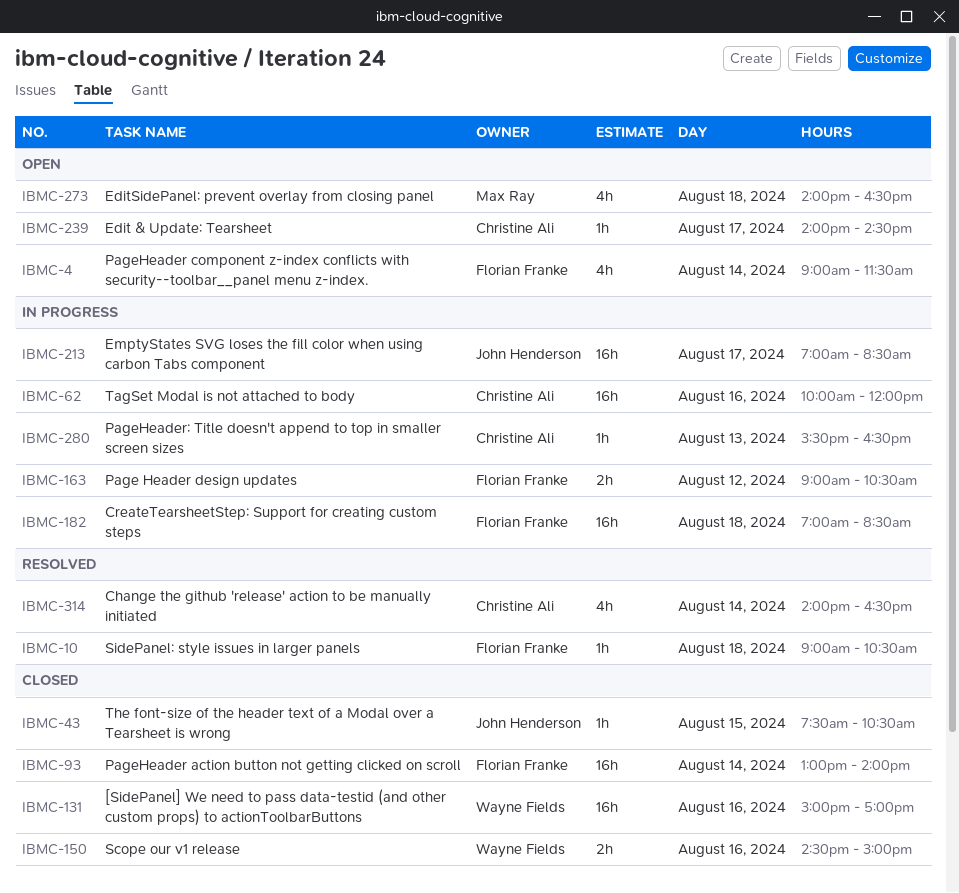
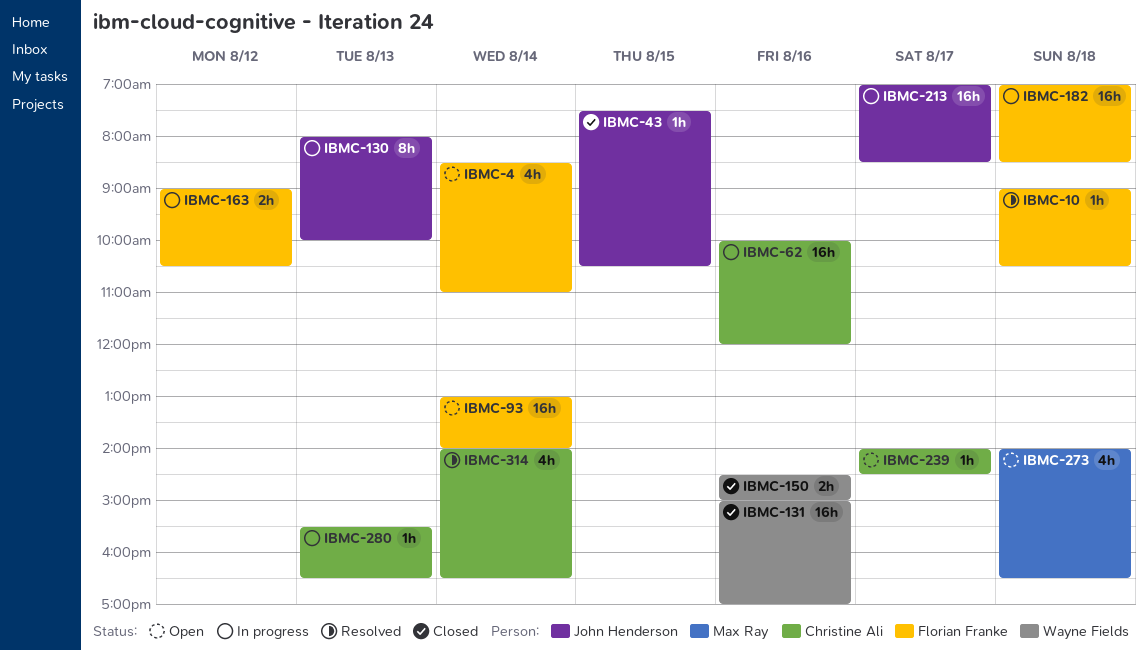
IBMC-4, begins: 09:00 -> 08:30
IBMC-4, ends: 11:30 -> 11:00
IBMC-93, status: Closed -> Open
IBMC-130: none -> present

